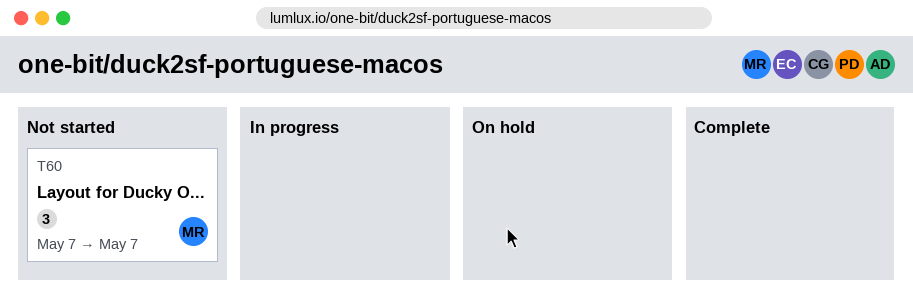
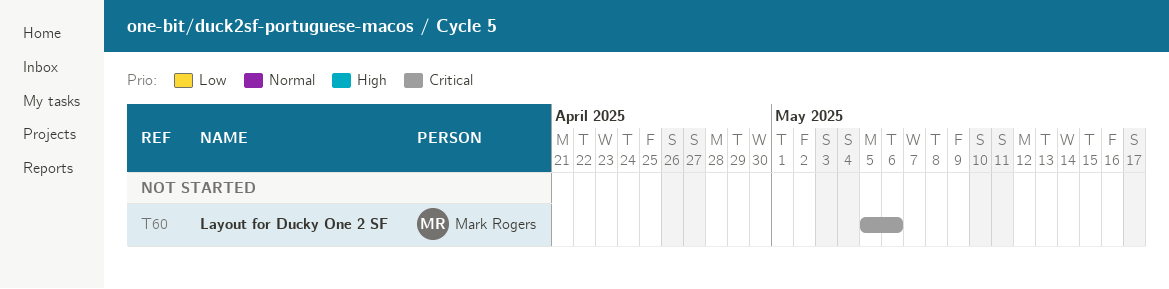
T60, start: May 7 -> May 5
T60, due: May 7 -> May 6

